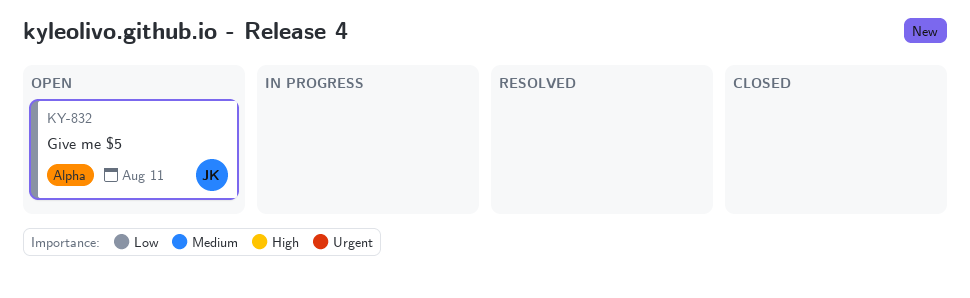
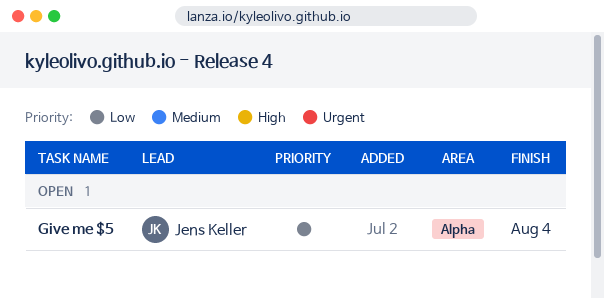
Give me $5, due: Aug 11 -> Aug 4

